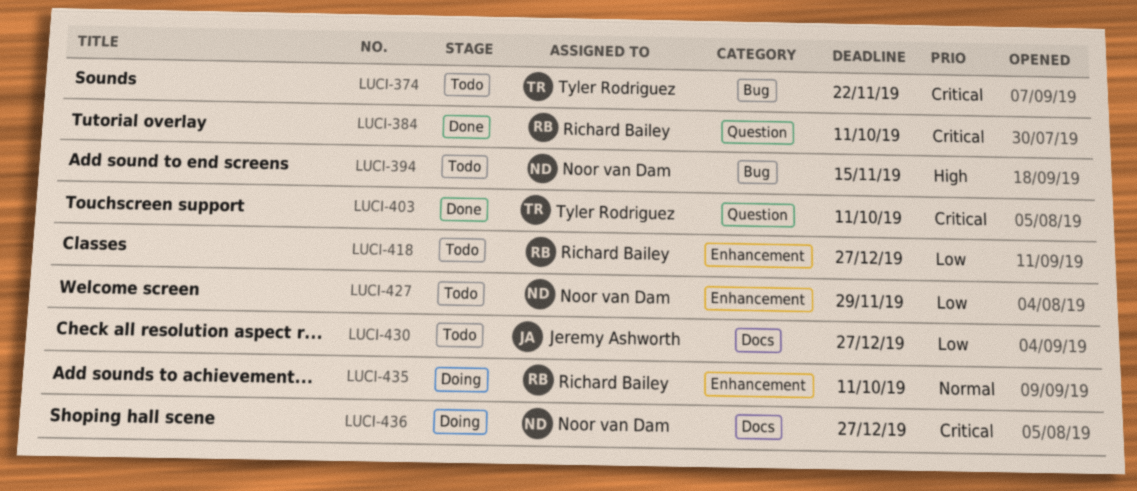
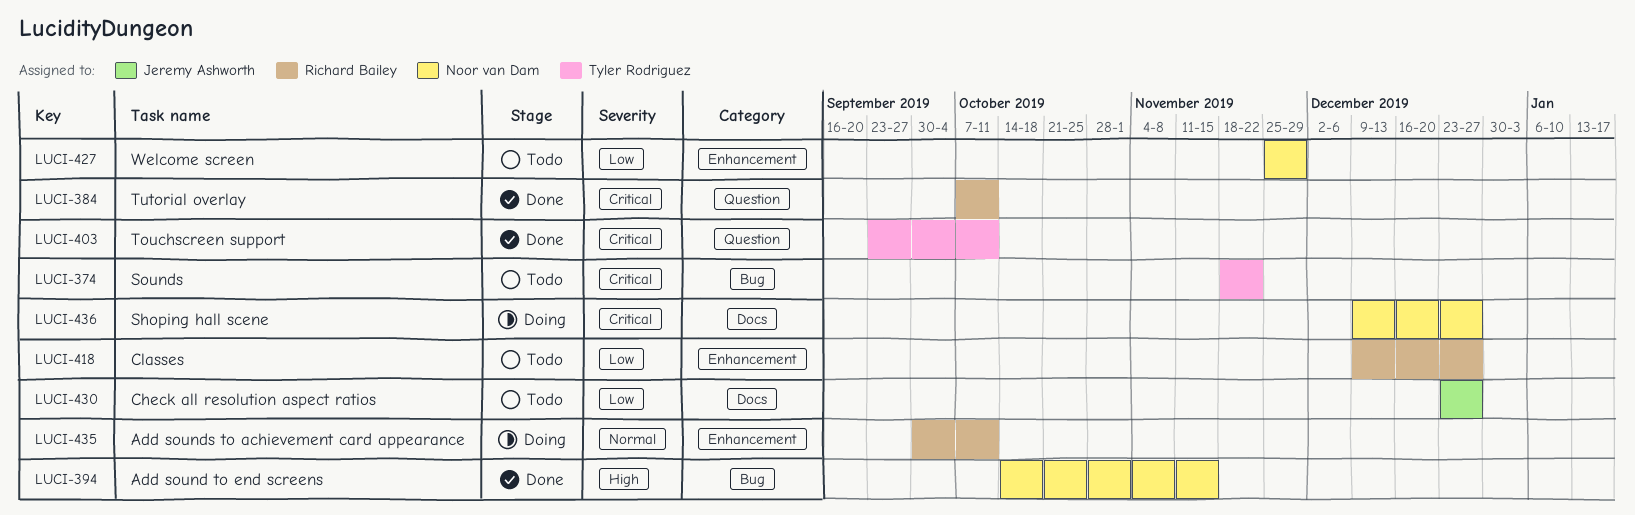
LUCI-394, status: Todo -> Done

